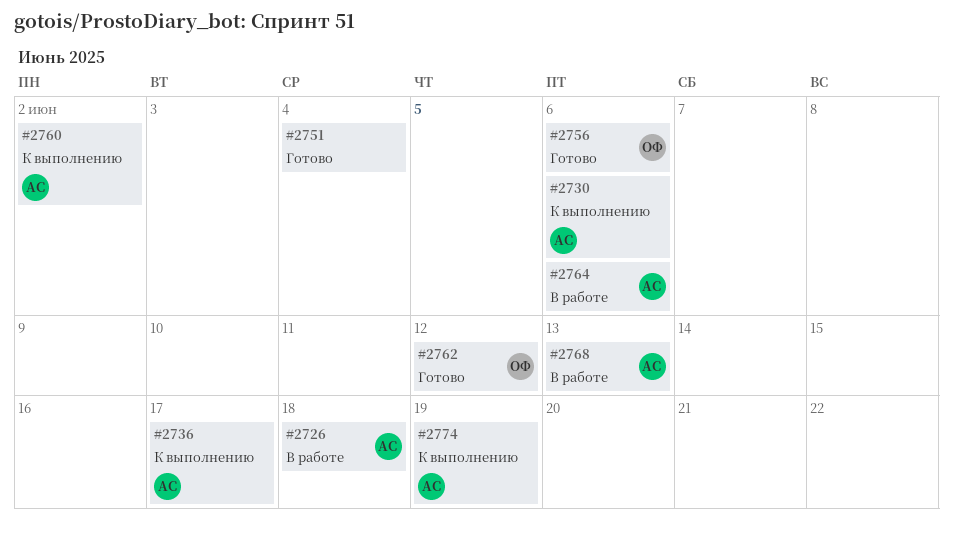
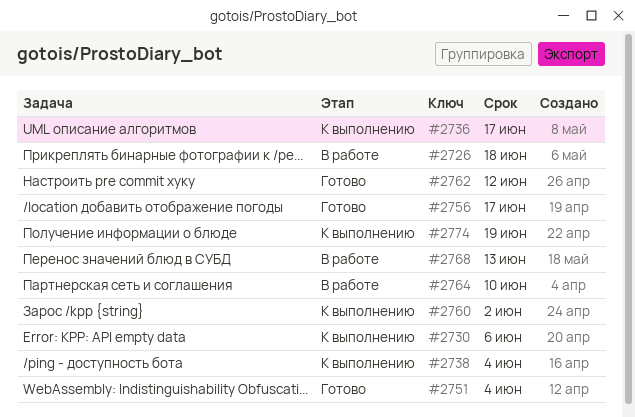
#2738: none -> present
#2756, due: Jun 6 -> Jun 17
#2764, due: Jun 6 -> Jun 10

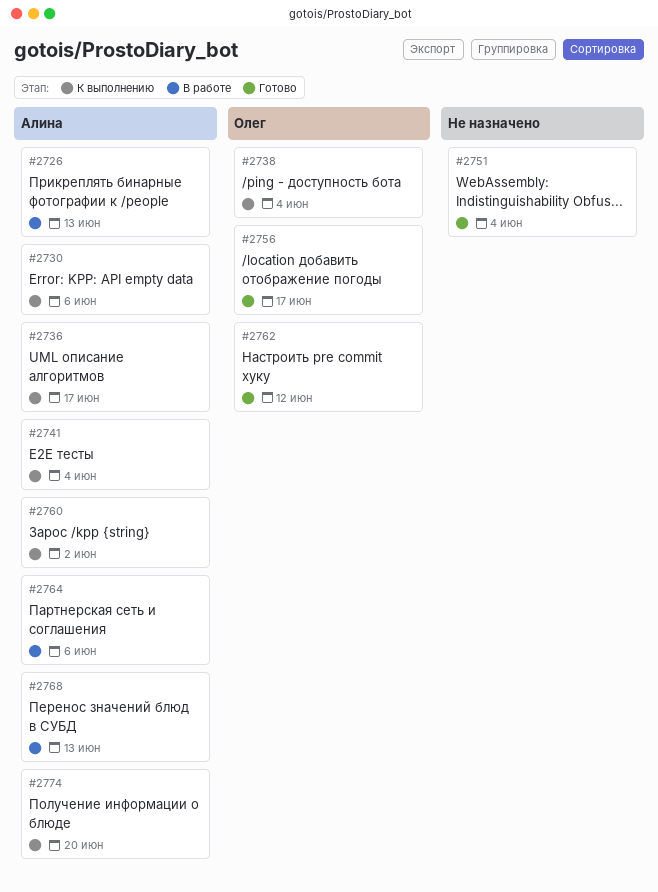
#2726, due: Jun 18 -> Jun 13
#2741: none -> present
#2764, due: Jun 10 -> Jun 6
#2774, due: Jun 19 -> Jun 20

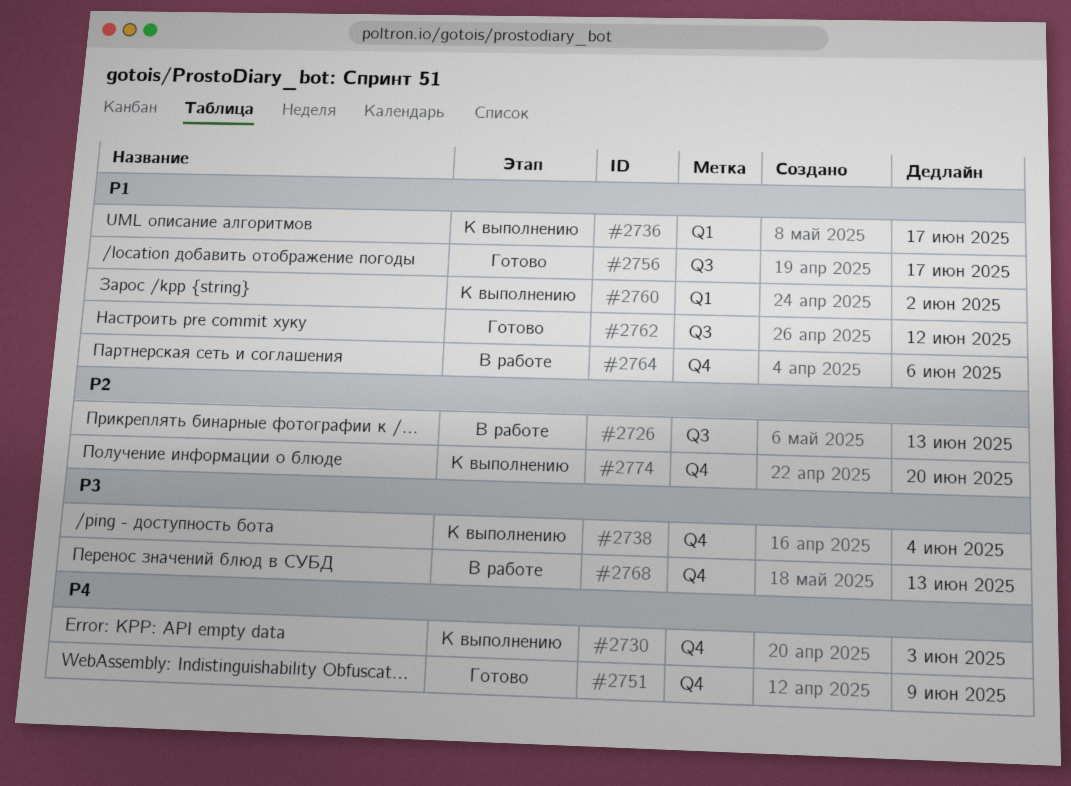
#2730, due: Jun 6 -> Jun 3
#2741: present -> none
#2751, due: Jun 4 -> Jun 9

